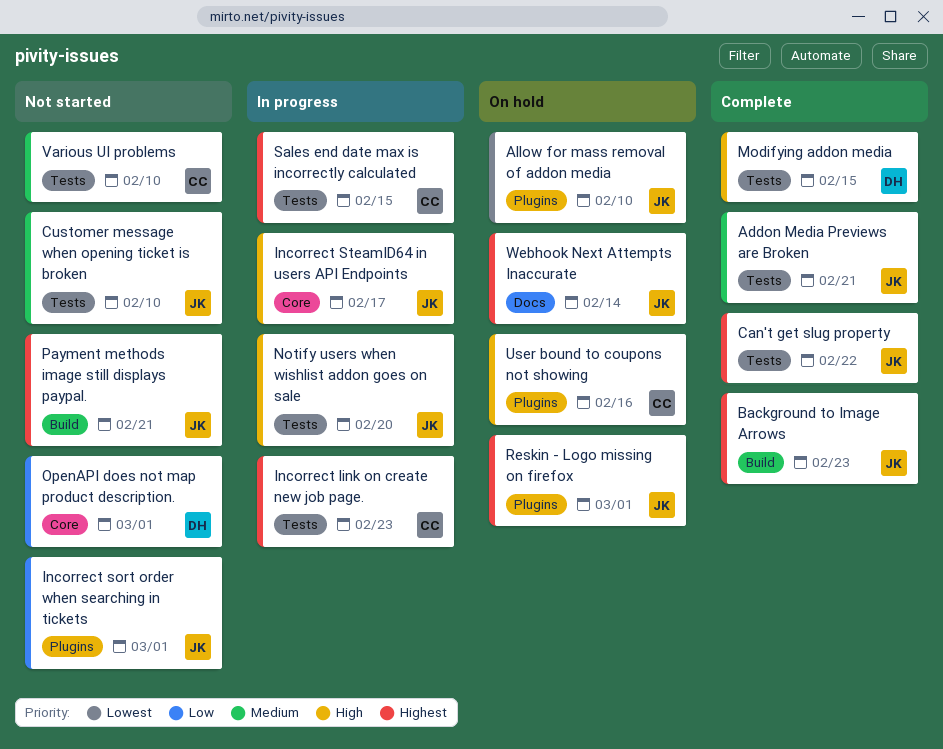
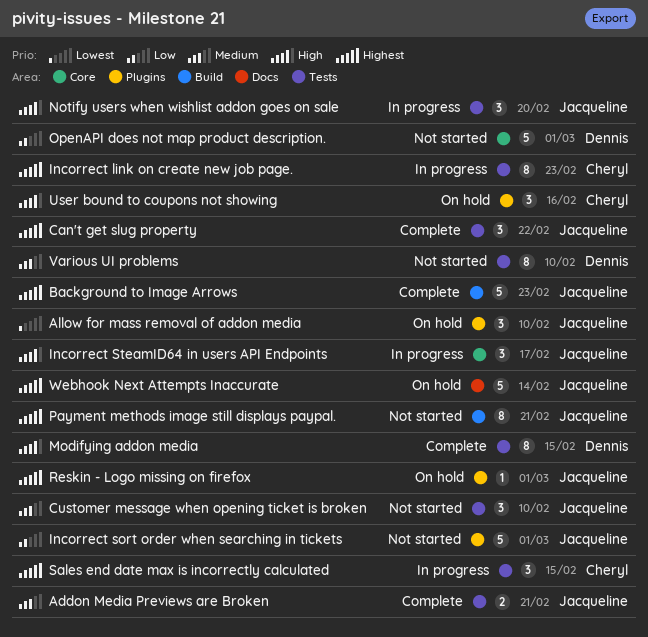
Various UI problems, owner: Cheryl -> Dennis

